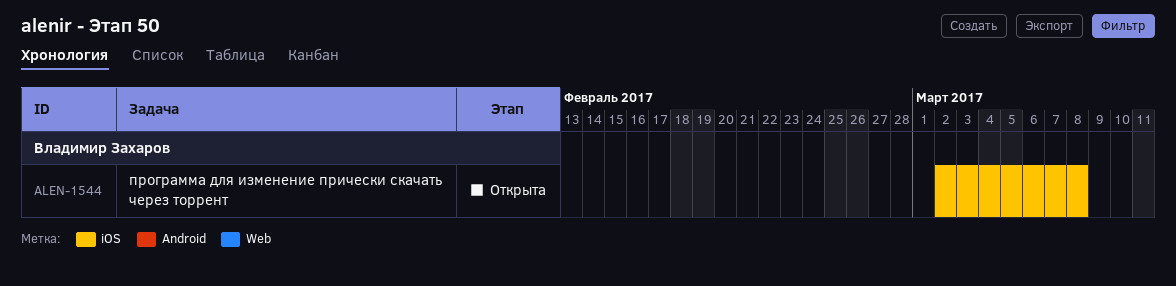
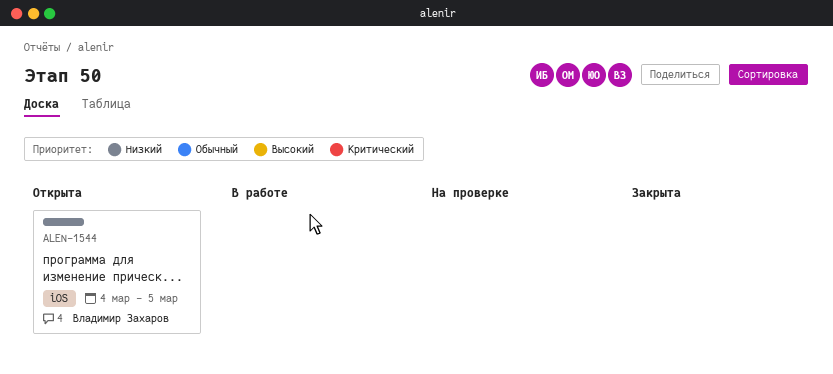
ALEN-1544, start: Mar 2 -> Mar 4
ALEN-1544, due: Mar 8 -> Mar 5

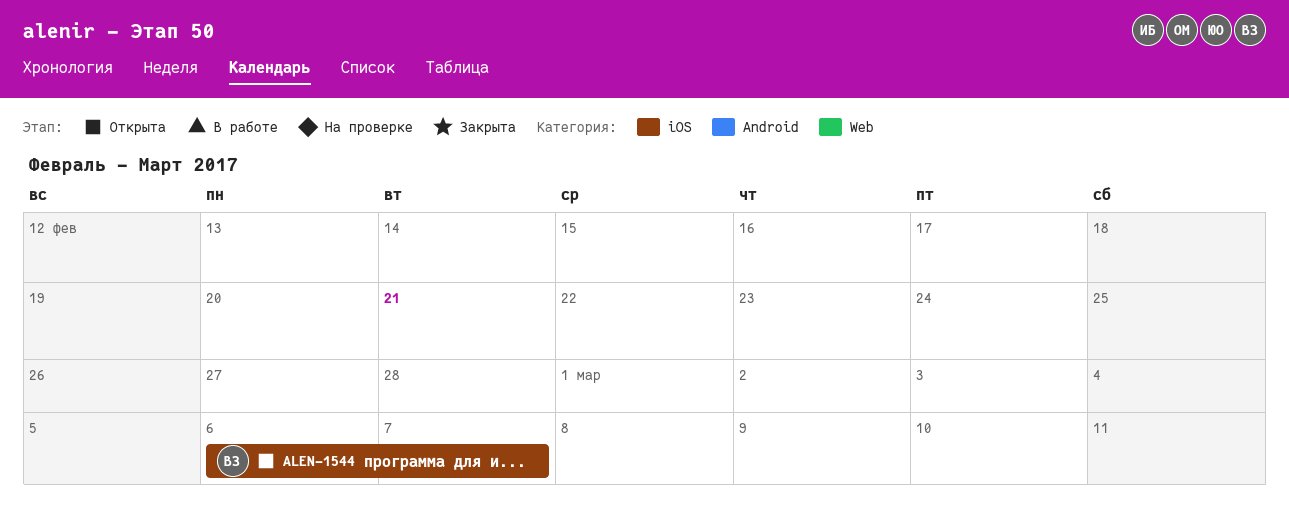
ALEN-1544, start: Mar 4 -> Mar 6
ALEN-1544, due: Mar 5 -> Mar 7

